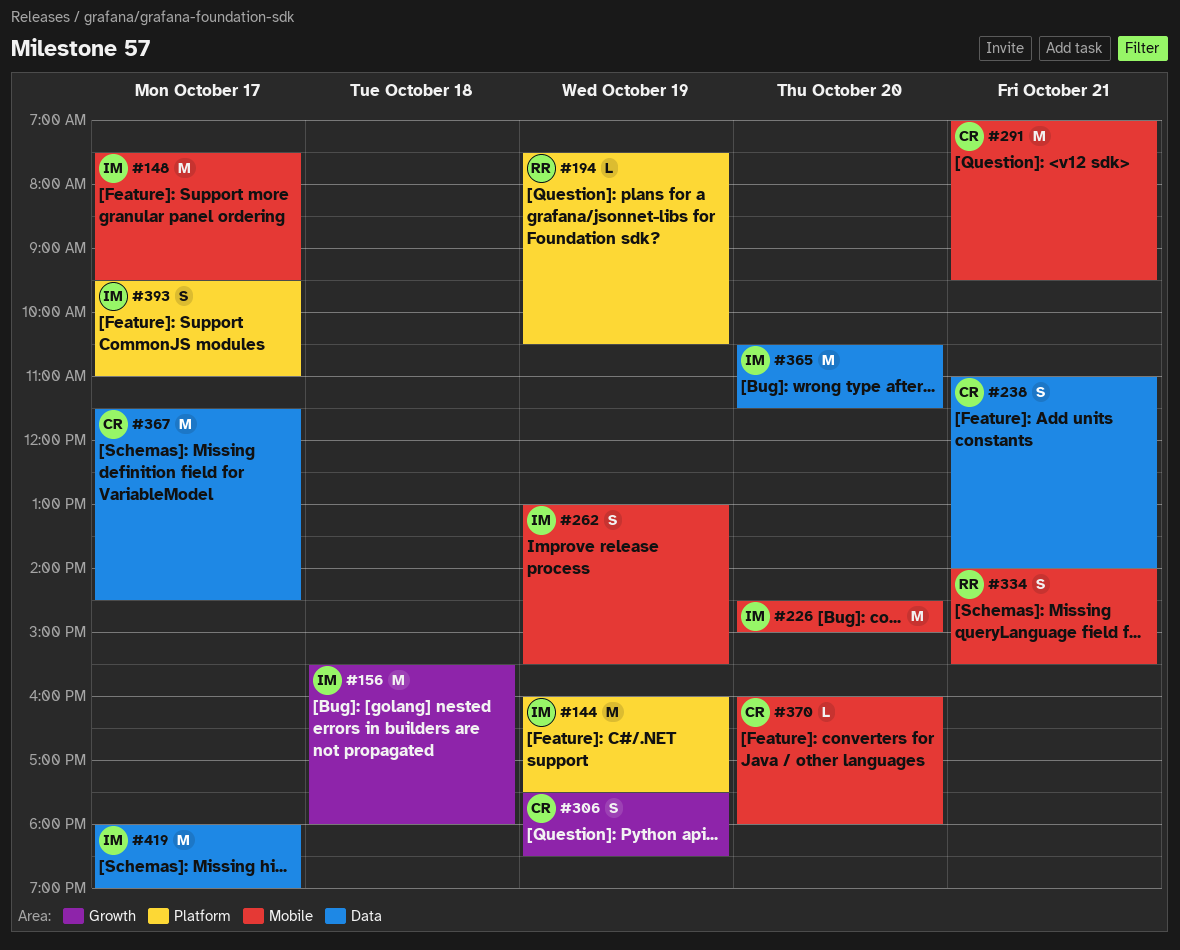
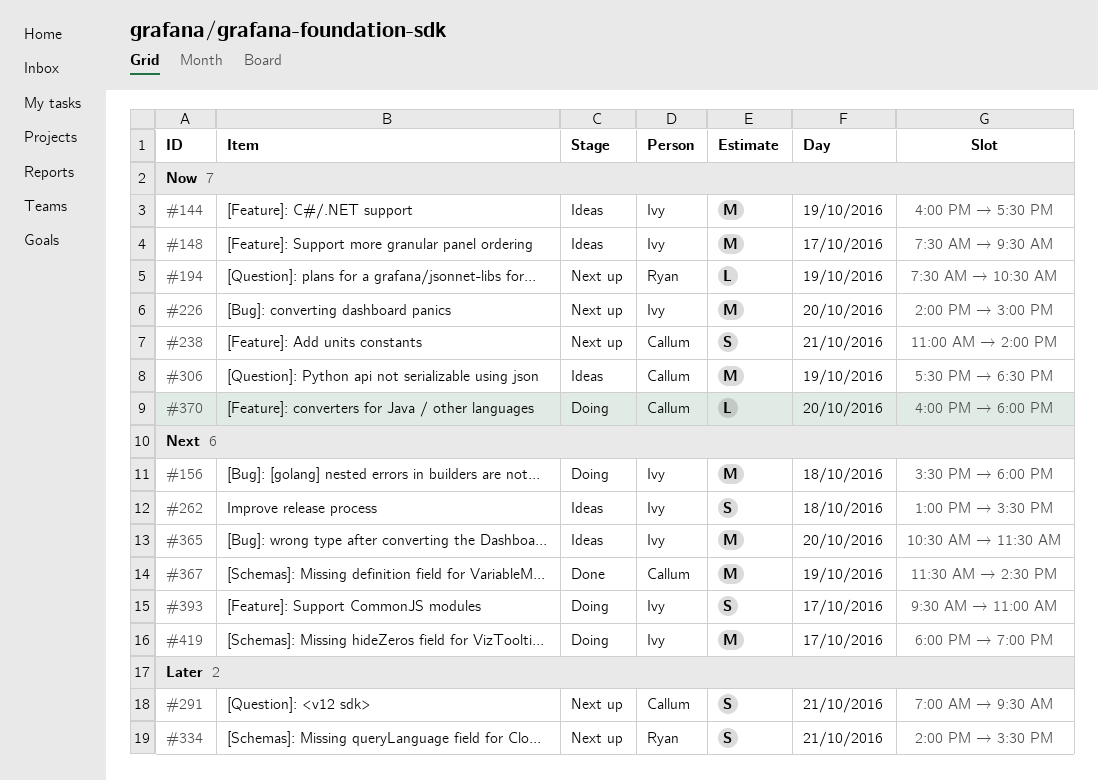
#226, begins: 14:30 -> 14:00
#262, day: Oct 19 -> Oct 18
#291, estimate: M -> S
#306, estimate: S -> M
#367, day: Oct 17 -> Oct 19

